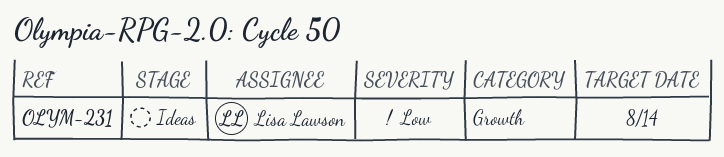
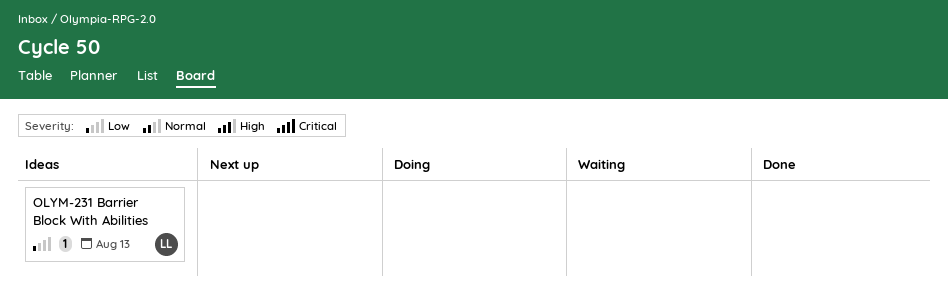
OLYM-231, due: Aug 14 -> Aug 13

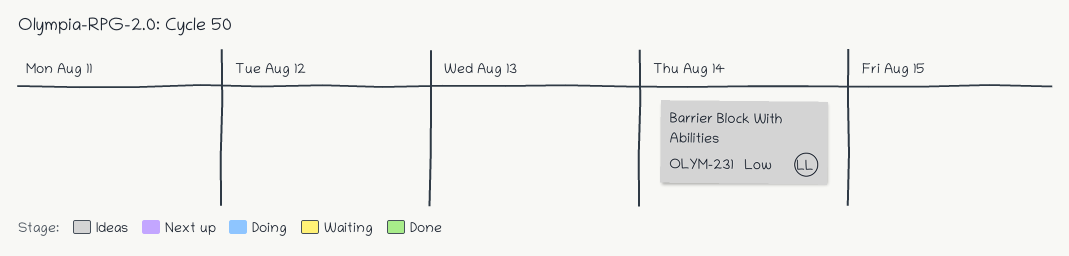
OLYM-231, due: Aug 13 -> Aug 14

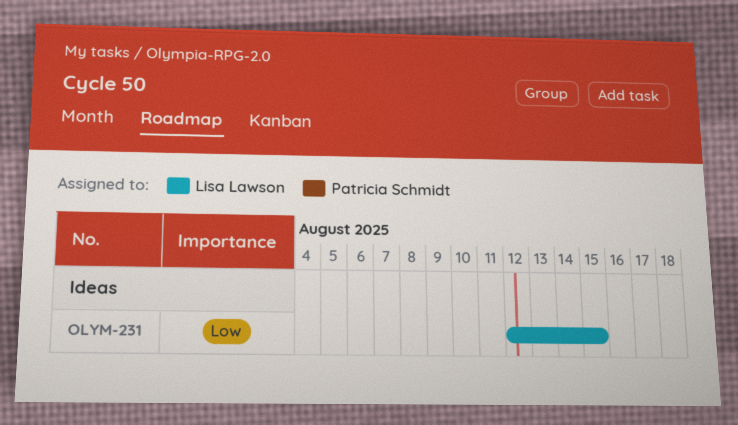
OLYM-231, due: Aug 14 -> Aug 15

